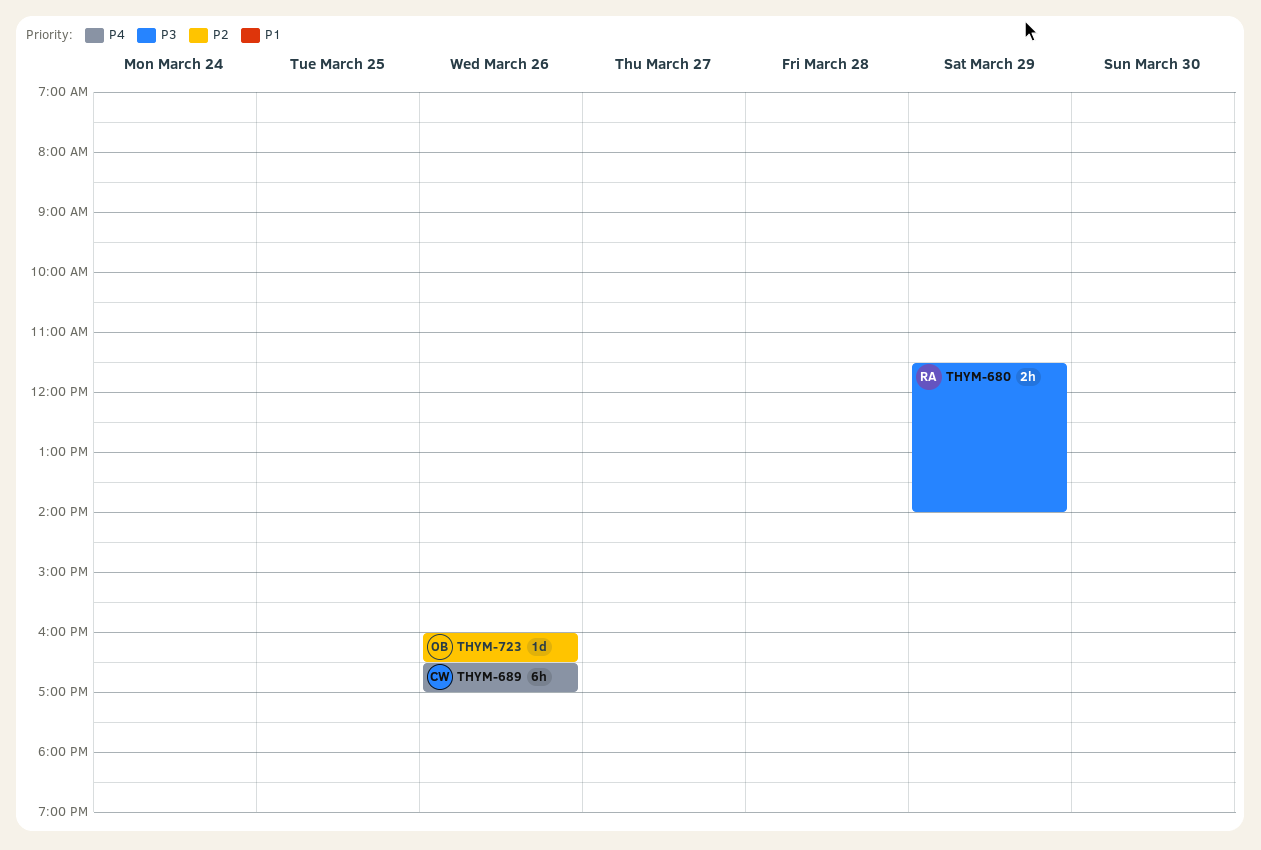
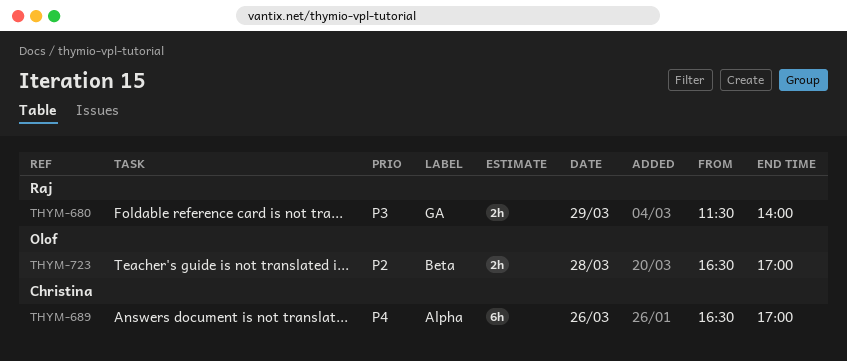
THYM-723, estimate: 1d -> 2h
THYM-723, day: Mar 26 -> Mar 28
THYM-723, begins: 16:00 -> 16:30
THYM-723, ends: 16:30 -> 17:00

